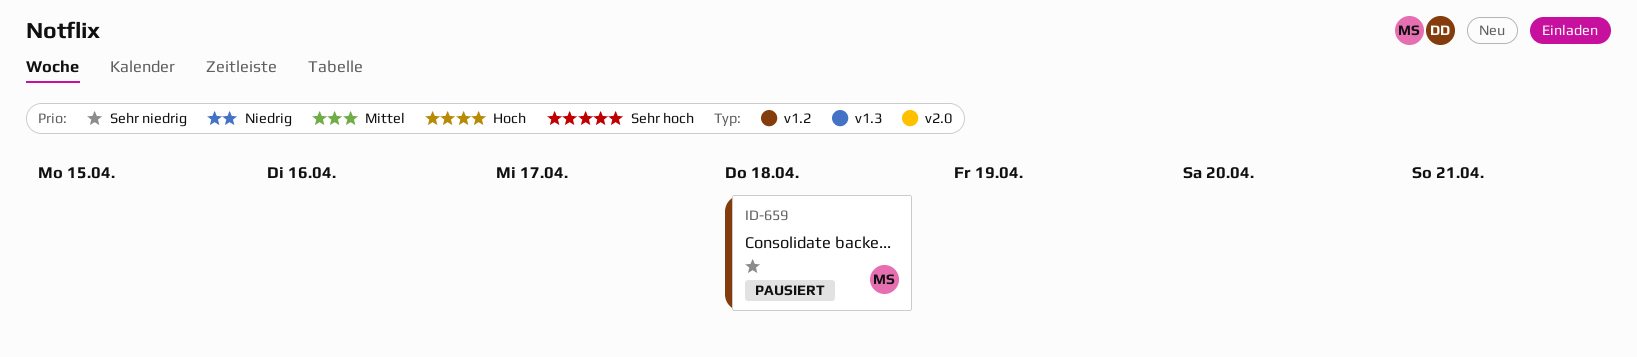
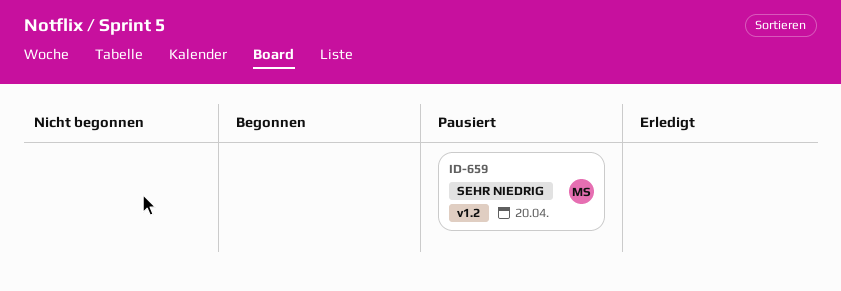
ID-659, due: Apr 18 -> Apr 20

